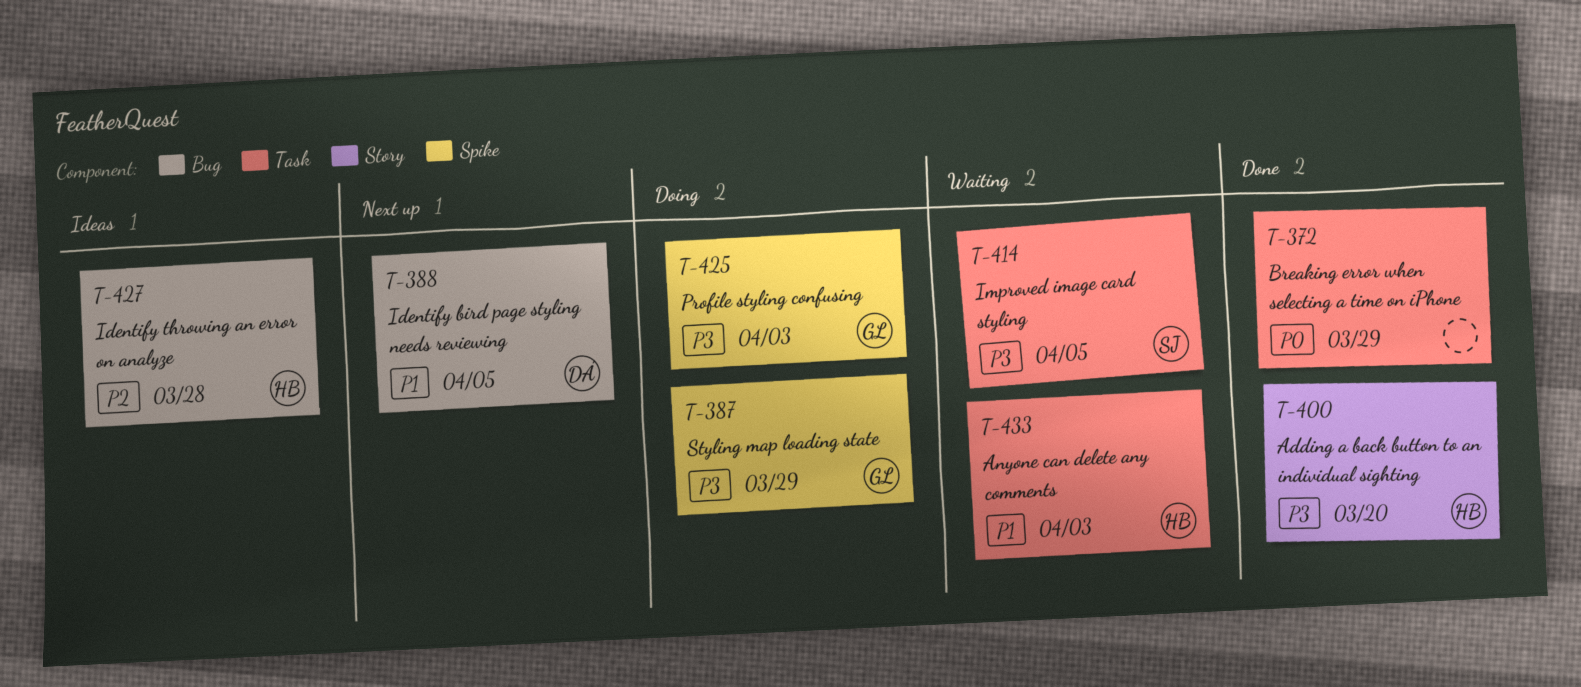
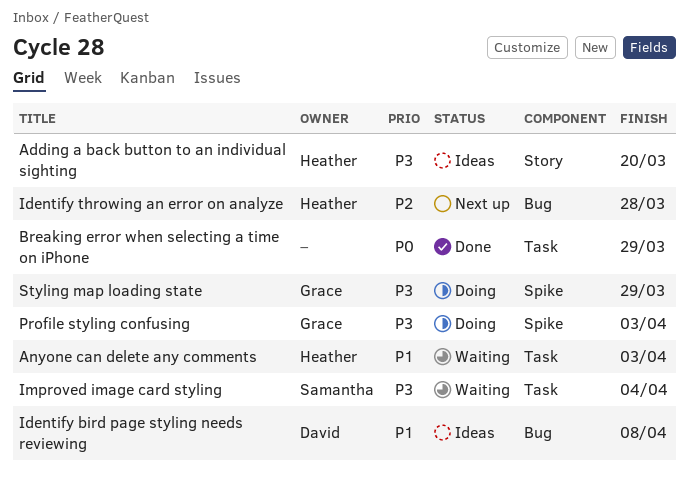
Adding a back button to an individual sighting, status: Done -> Ideas
Identify bird page styling needs reviewing, status: Next up -> Ideas
Identify bird page styling needs reviewing, due: Apr 5 -> Apr 8
Identify throwing an error on analyze, status: Ideas -> Next up
Improved image card styling, due: Apr 5 -> Apr 4

